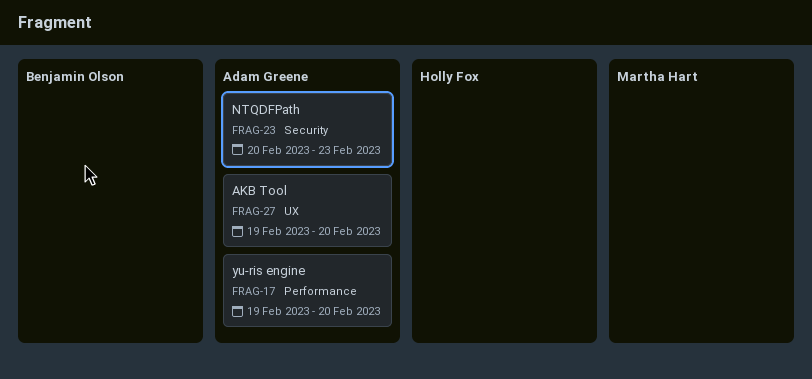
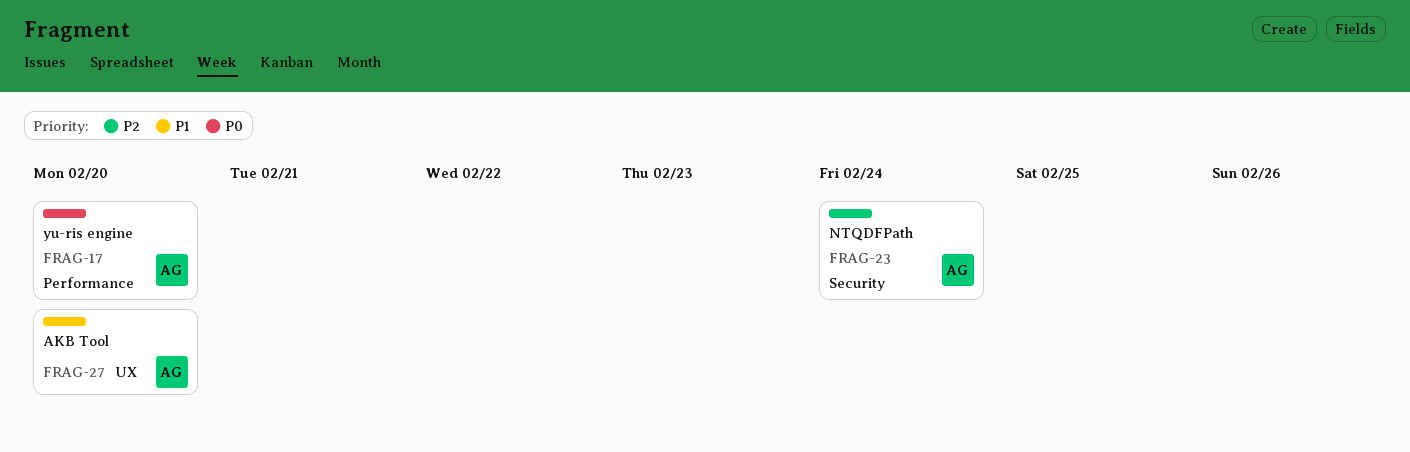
FRAG-23, due: Feb 23 -> Feb 24

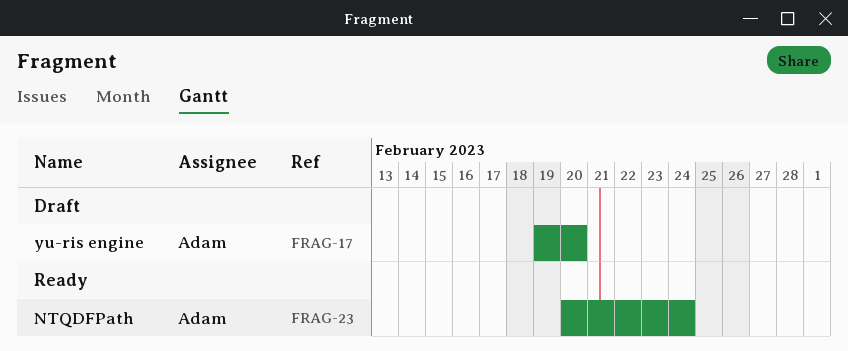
FRAG-27: present -> none

